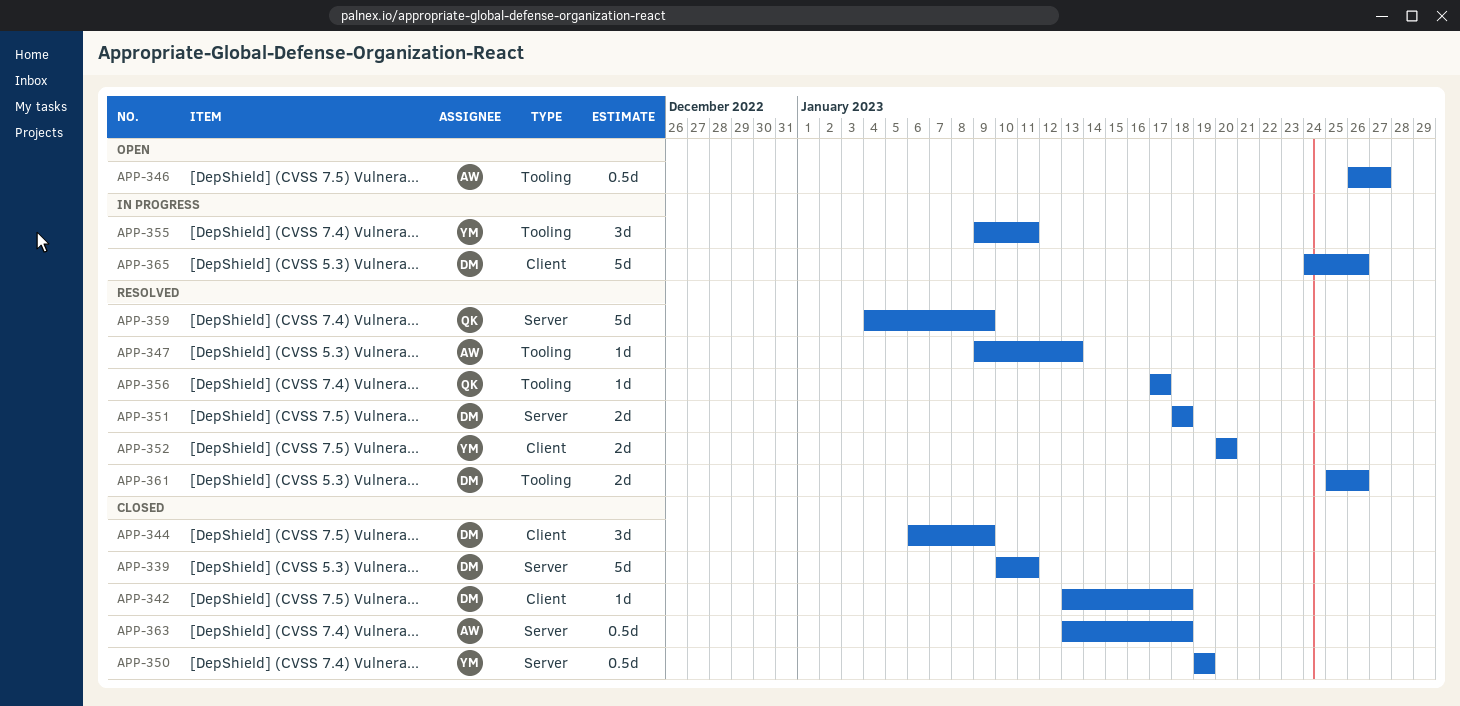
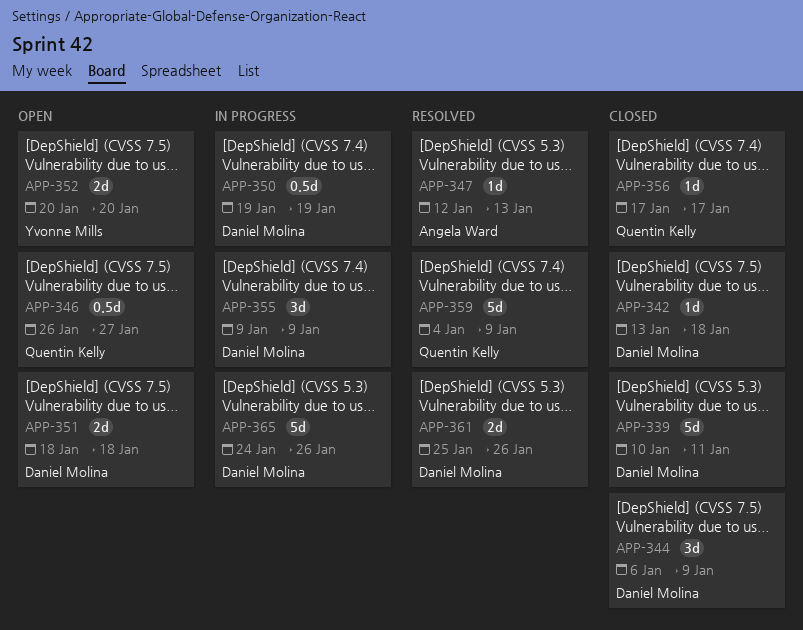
APP-346, owner: Angela Ward -> Quentin Kelly
APP-347, start: Jan 9 -> Jan 12
APP-350, status: Closed -> In progress
APP-350, owner: Yvonne Mills -> Daniel Molina
APP-351, status: Resolved -> Open
APP-352, status: Resolved -> Open
APP-355, owner: Yvonne Mills -> Daniel Molina
APP-355, due: Jan 11 -> Jan 9
APP-356, status: Resolved -> Closed
APP-363: present -> none

